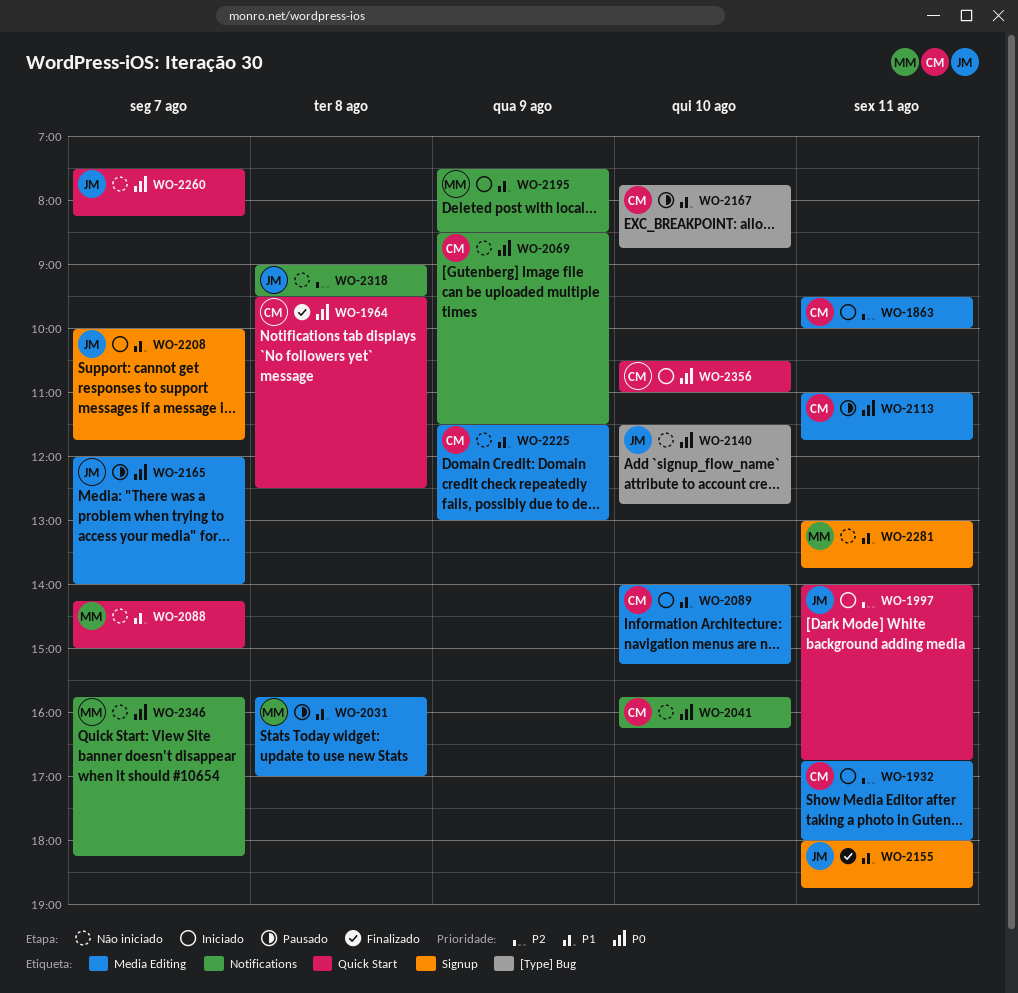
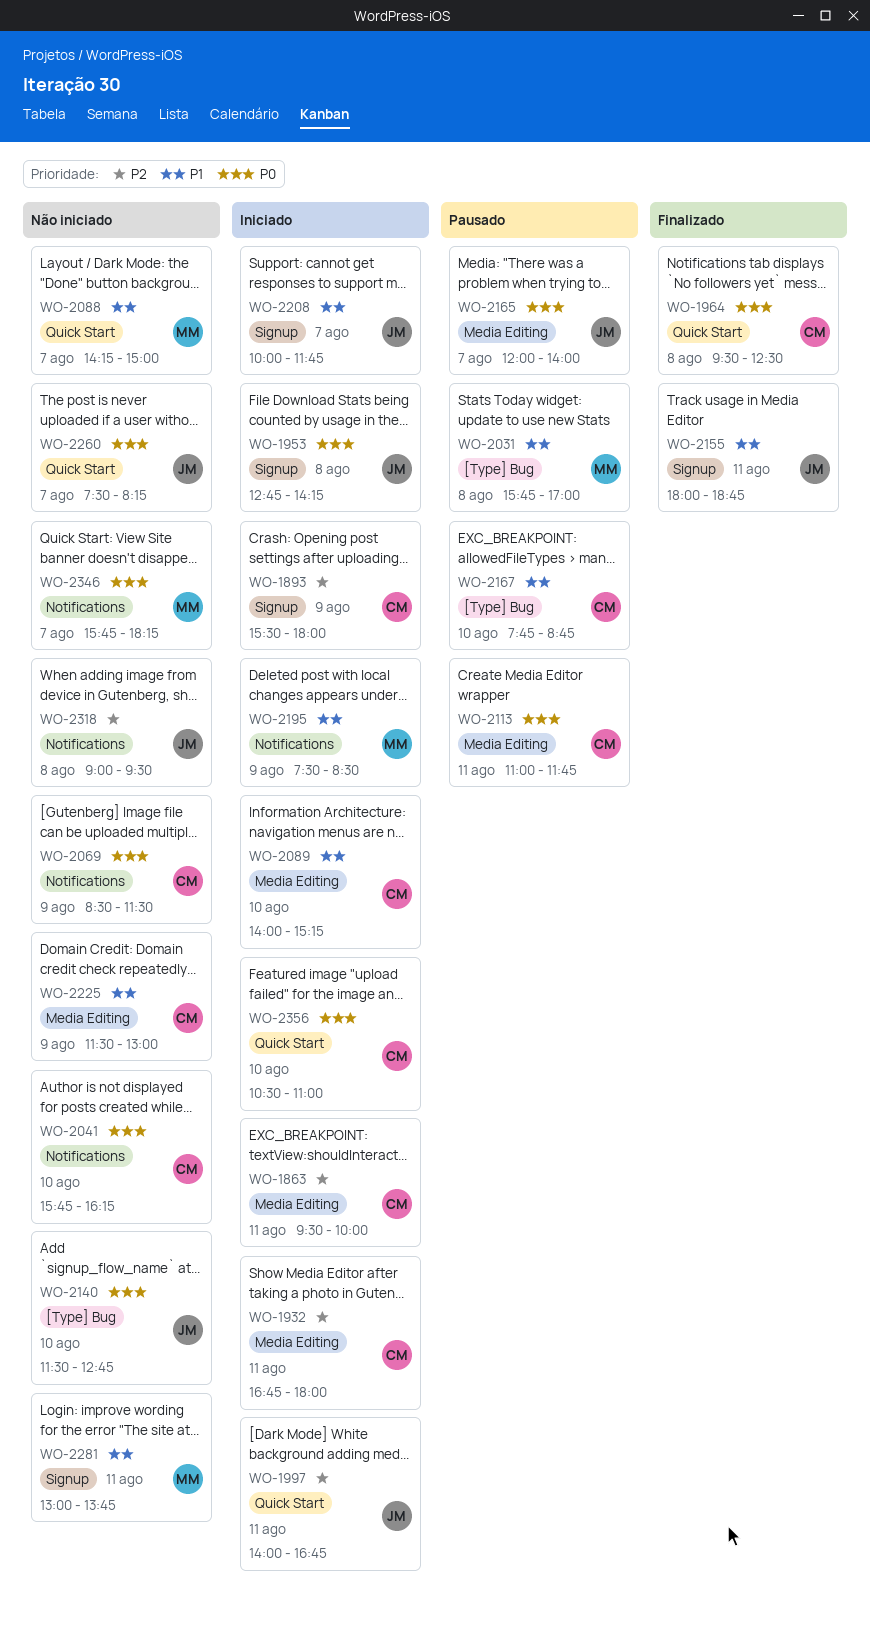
WO-1893: none -> present
WO-1953: none -> present
WO-2031, label: Media Editing -> [Type] Bug

